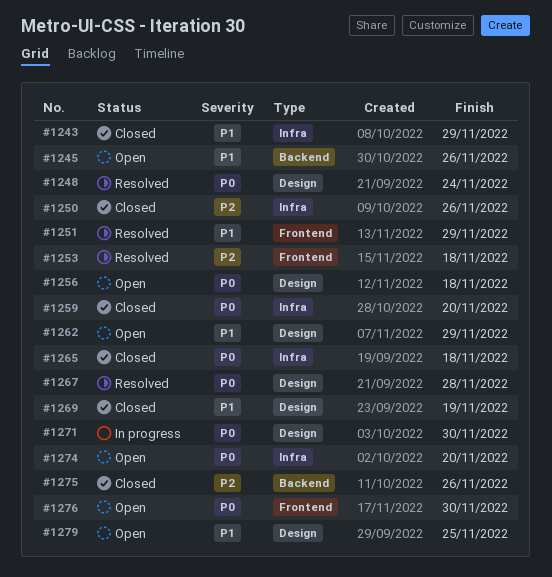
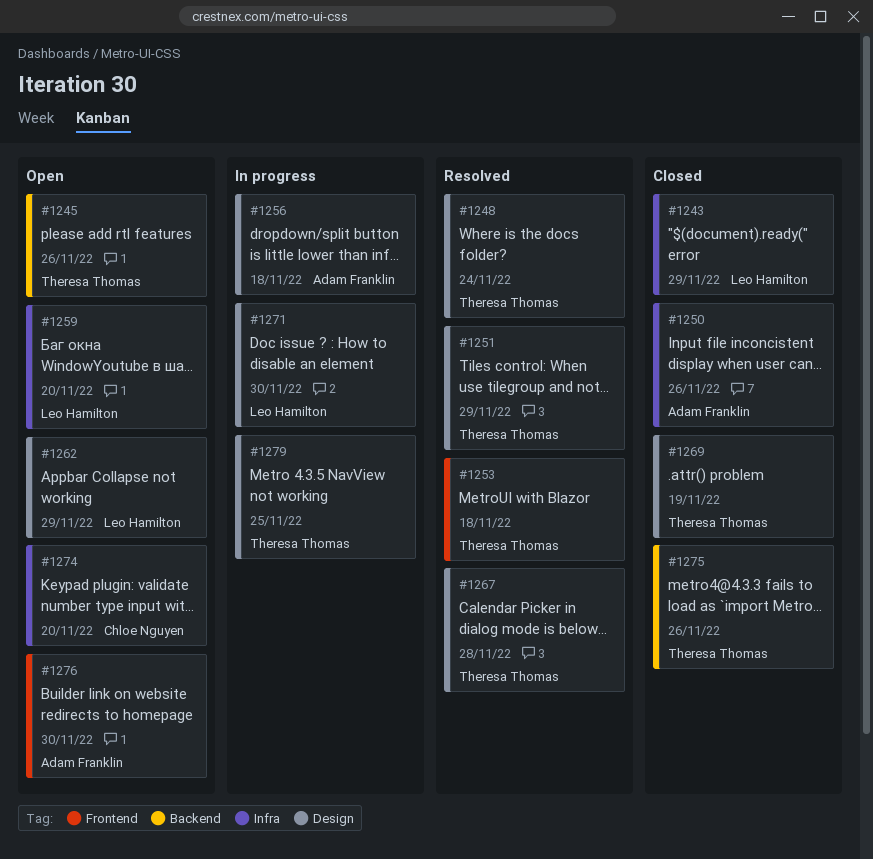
#1251, label: Frontend -> Design
#1256, status: Open -> In progress
#1259, status: Closed -> Open
#1265: present -> none
#1279, status: Open -> In progress

